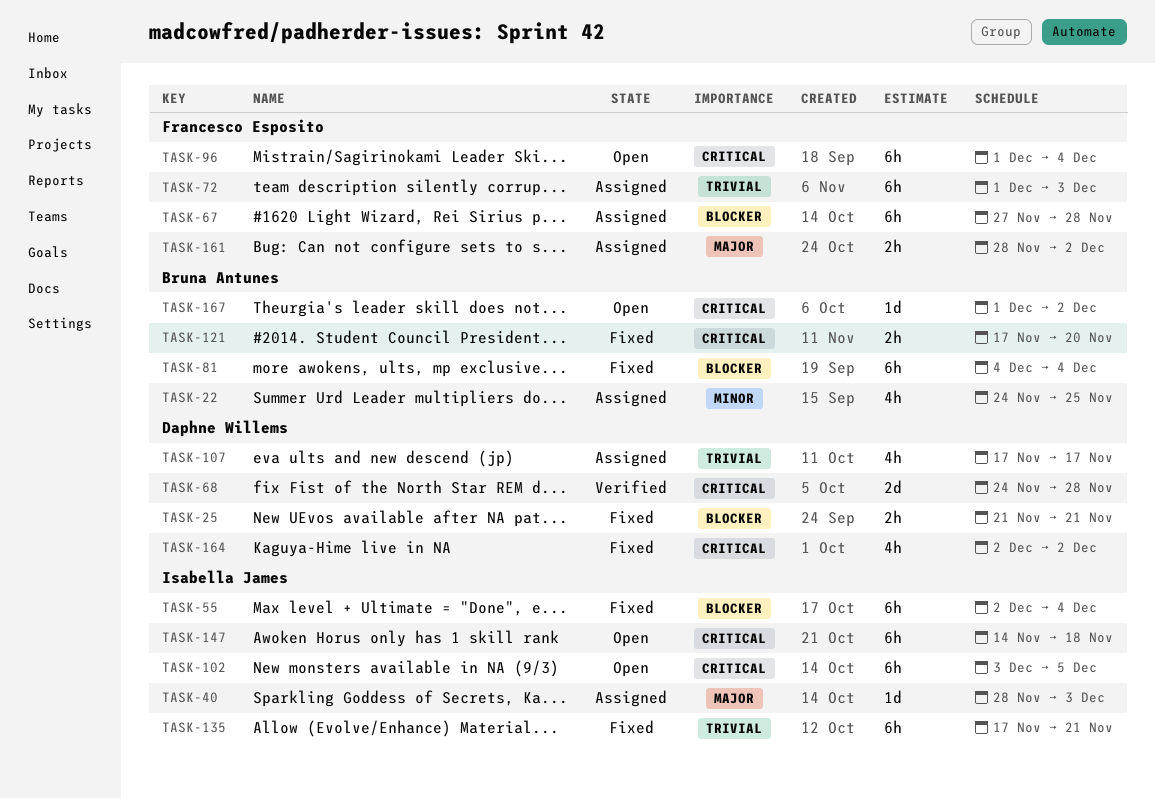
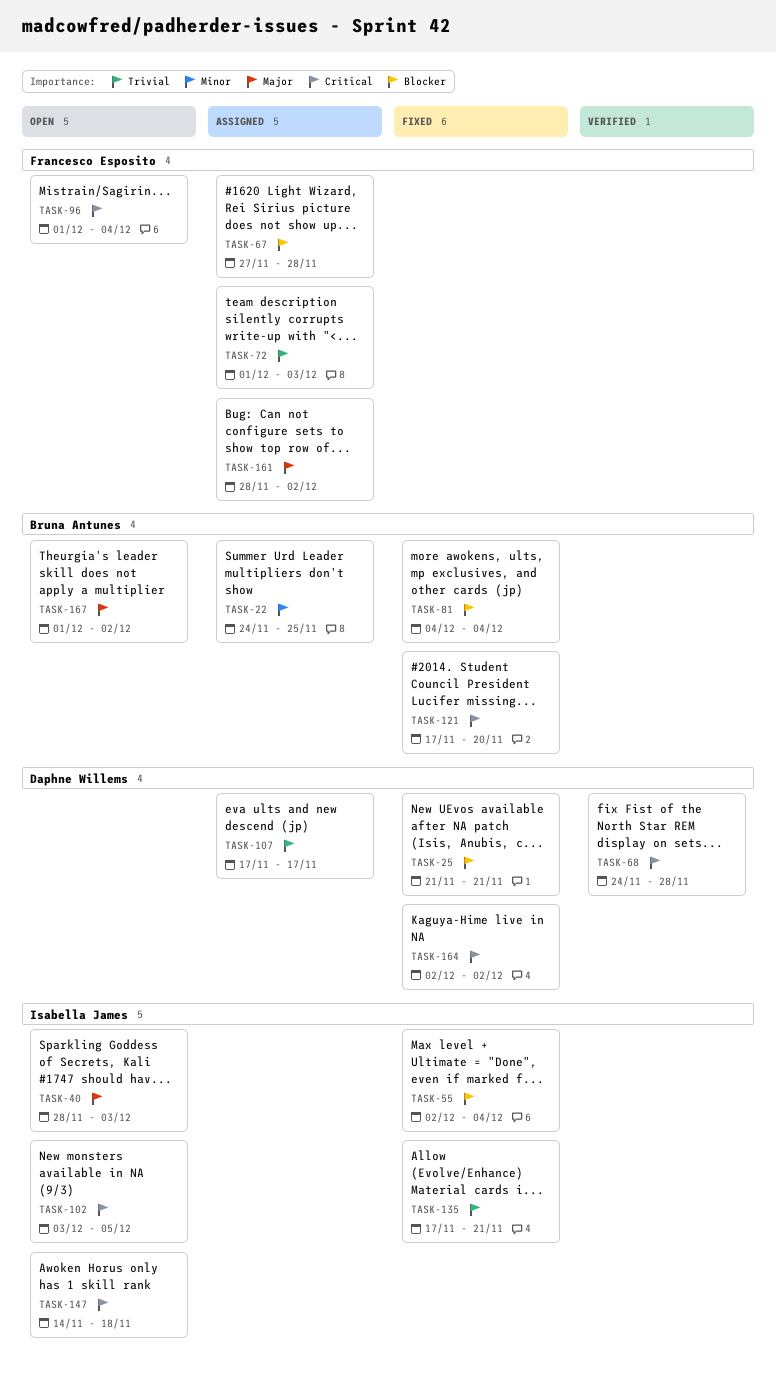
TASK-40, status: Assigned -> Open
TASK-167, priority: Critical -> Major

